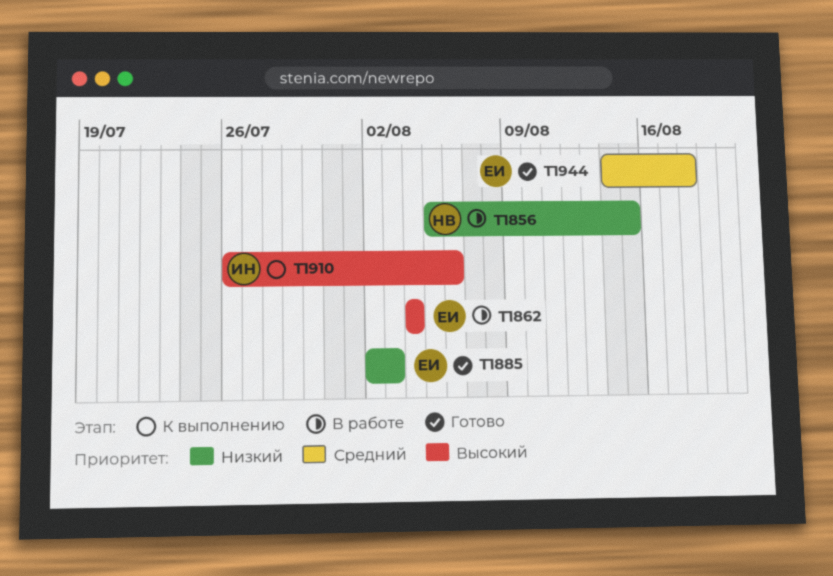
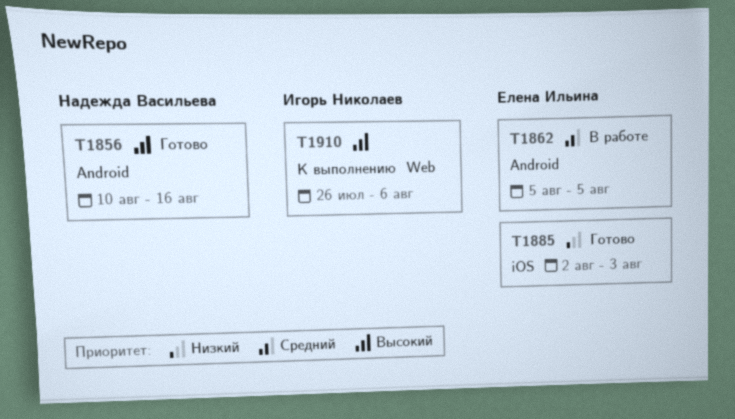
T1856, status: В работе -> Готово
T1856, priority: Низкий -> Высокий
T1856, start: Aug 5 -> Aug 10
T1856, due: Aug 15 -> Aug 16
T1862, priority: Высокий -> Средний
T1862, start: Aug 4 -> Aug 5
T1862, due: Aug 4 -> Aug 5
T1944: present -> none

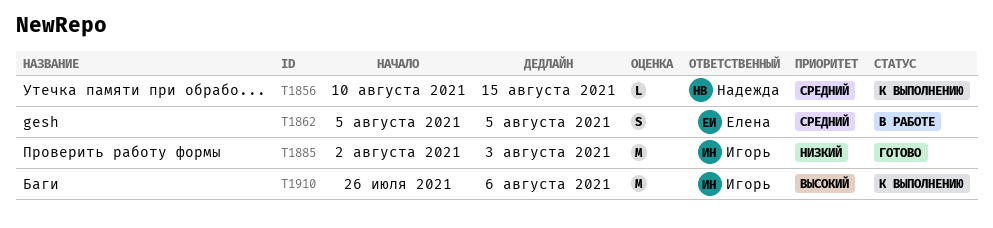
T1856, status: Готово -> К выполнению
T1856, priority: Высокий -> Средний
T1856, due: Aug 16 -> Aug 15
T1885, owner: Елена Ильина -> Игорь Николаев

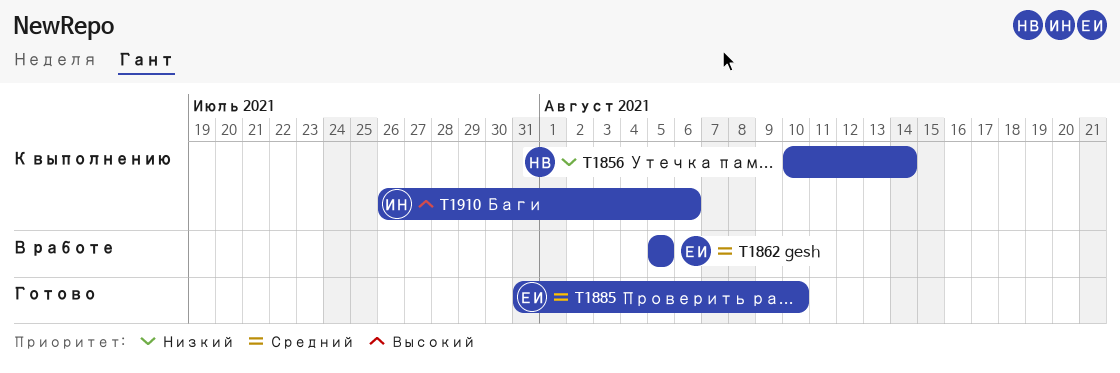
T1856, priority: Средний -> Низкий
T1856, due: Aug 15 -> Aug 14
T1885, owner: Игорь -> Елена
T1885, priority: Низкий -> Средний
T1885, start: Aug 2 -> Jul 31
T1885, due: Aug 3 -> Aug 10

